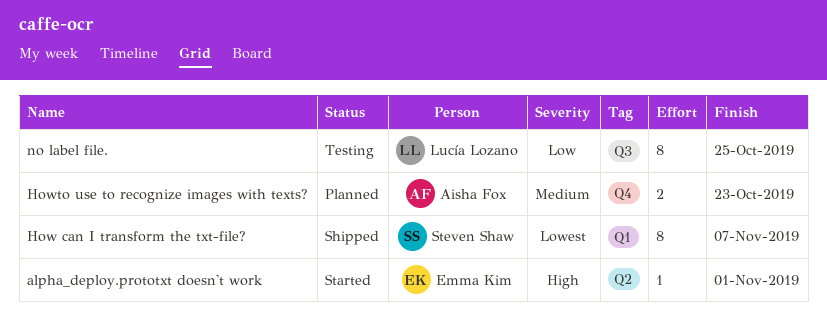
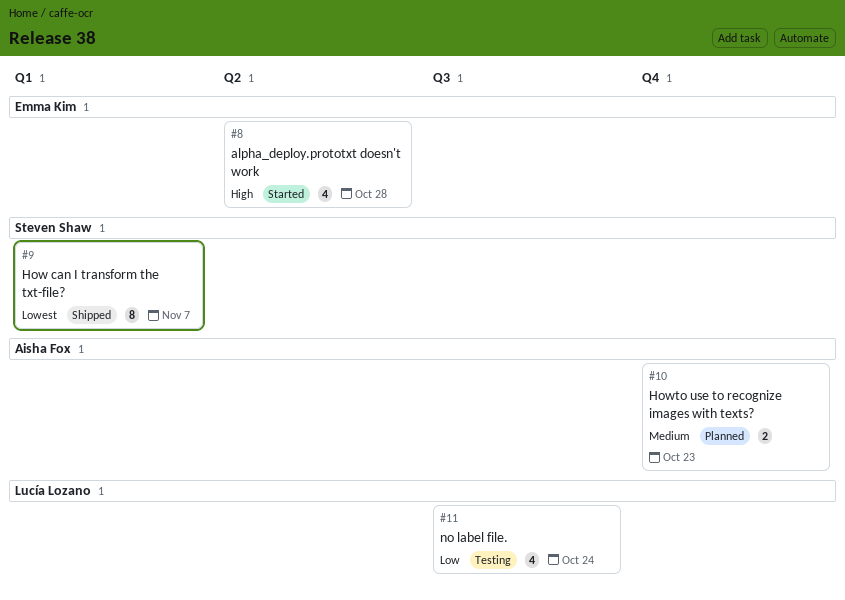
alpha_deploy.prototxt doesn't work, estimate: 1 -> 4
alpha_deploy.prototxt doesn't work, due: Nov 1 -> Oct 28
no label file., estimate: 8 -> 4
no label file., due: Oct 25 -> Oct 24

